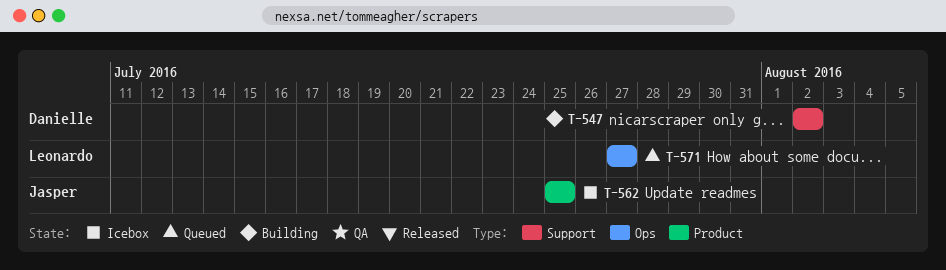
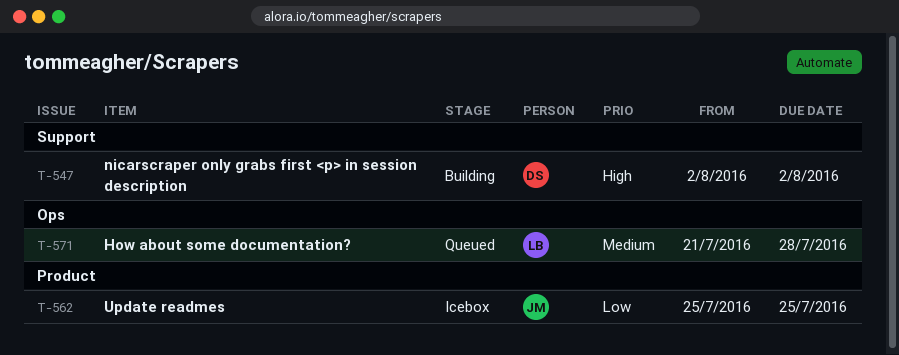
T-571, start: Jul 27 -> Jul 21
T-571, due: Jul 27 -> Jul 28

